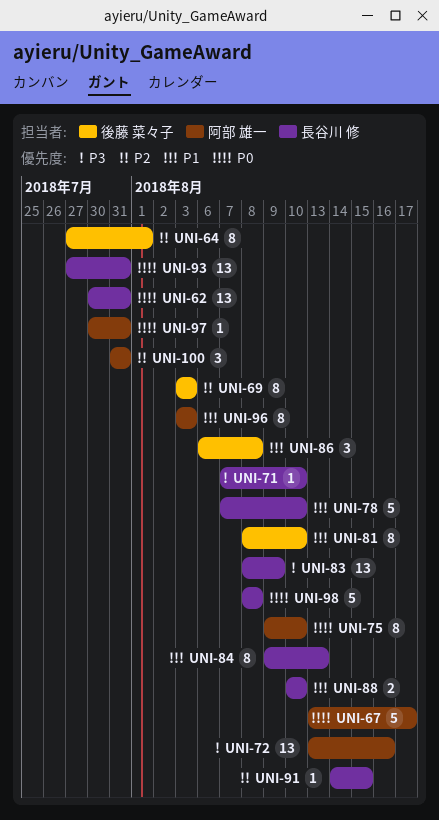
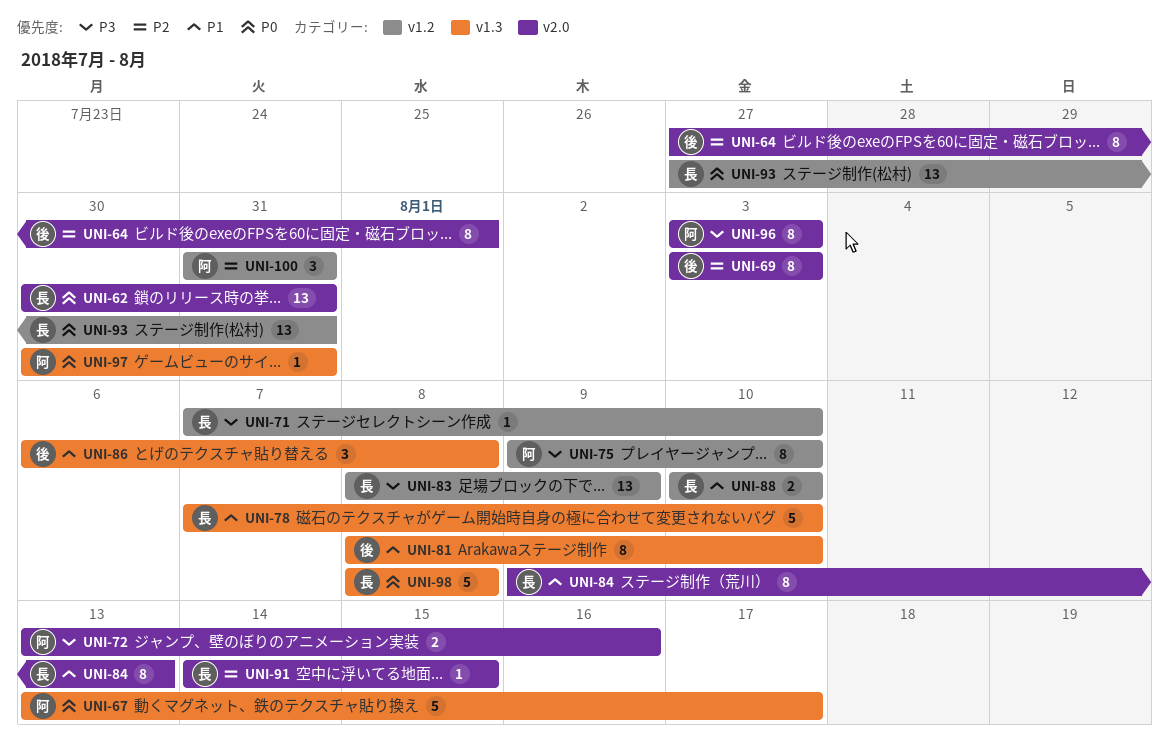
UNI-72, estimate: 13 -> 2
UNI-75, priority: P0 -> P3
UNI-96, priority: P1 -> P3

